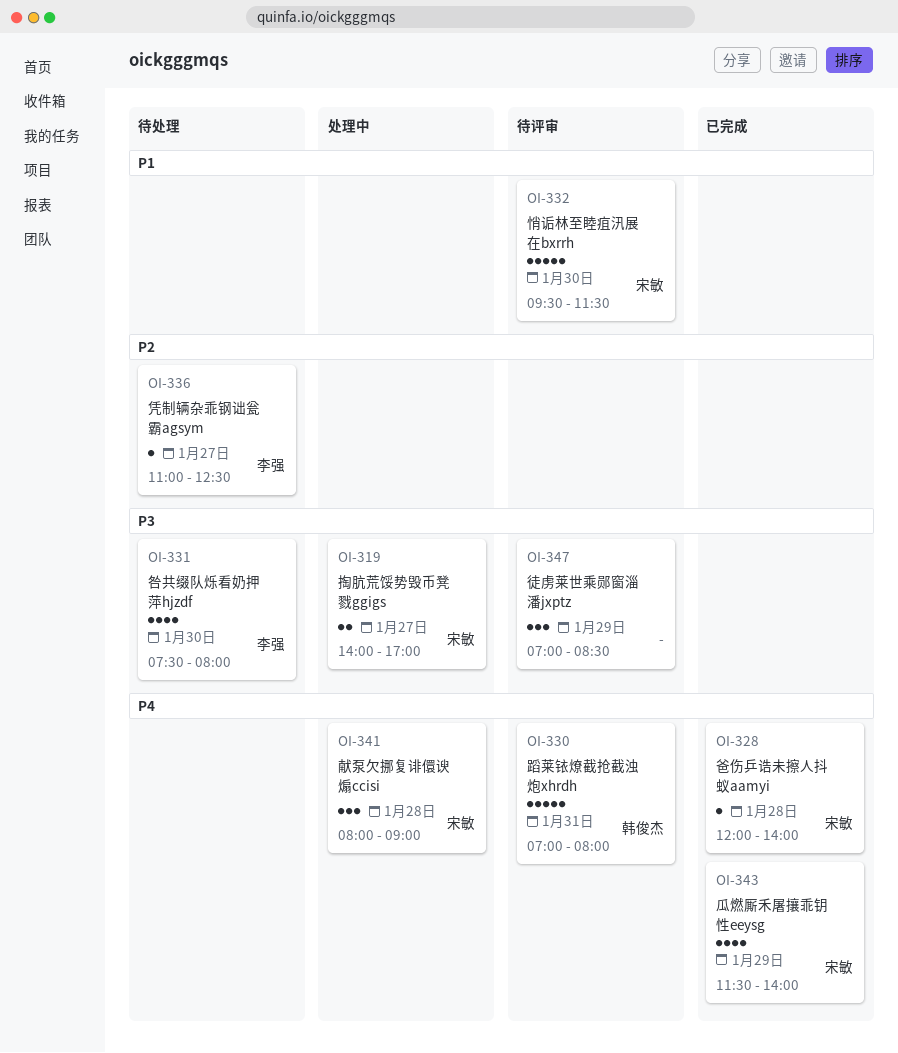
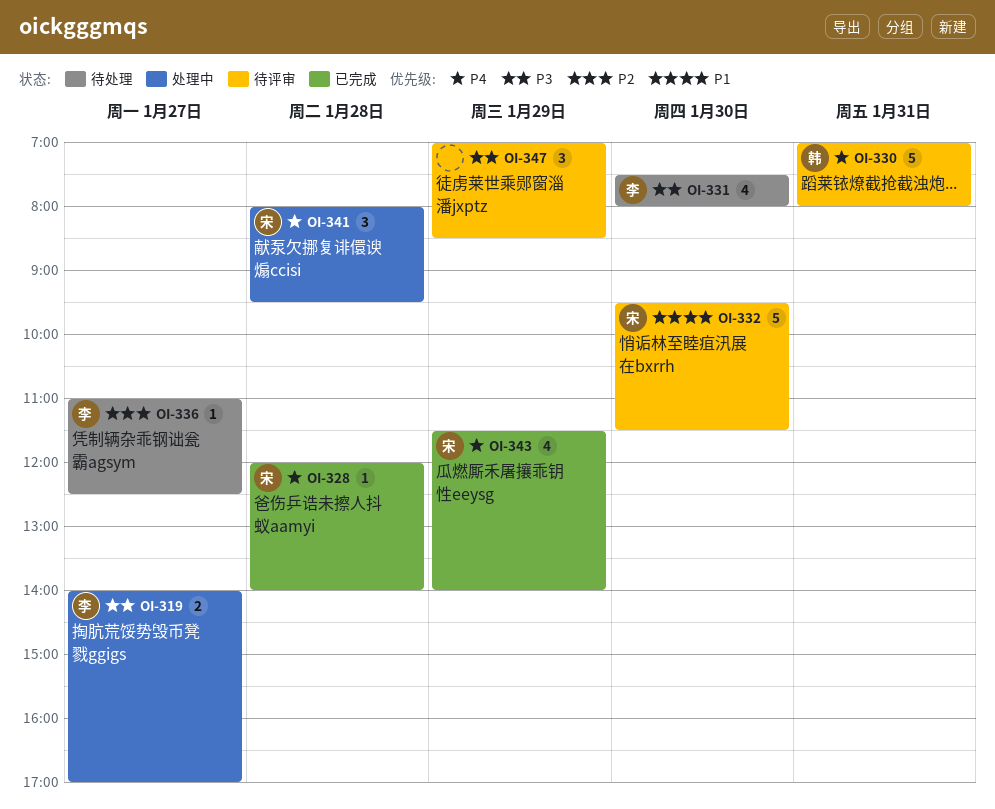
OI-319, owner: 宋敏 -> 李强
OI-341, ends: 09:00 -> 09:30

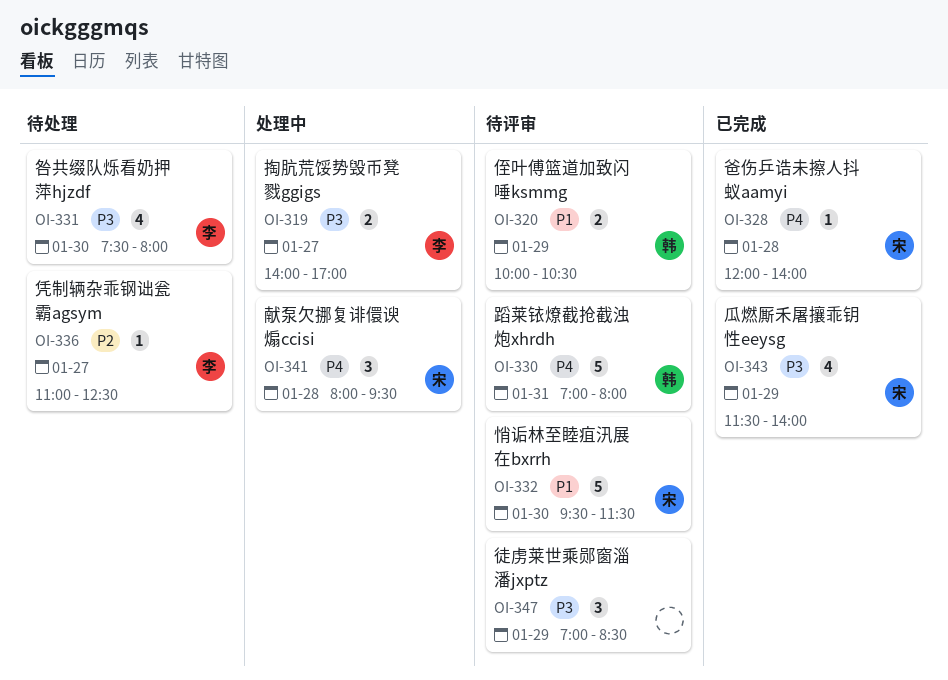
OI-320: none -> present
OI-343, priority: P4 -> P3

